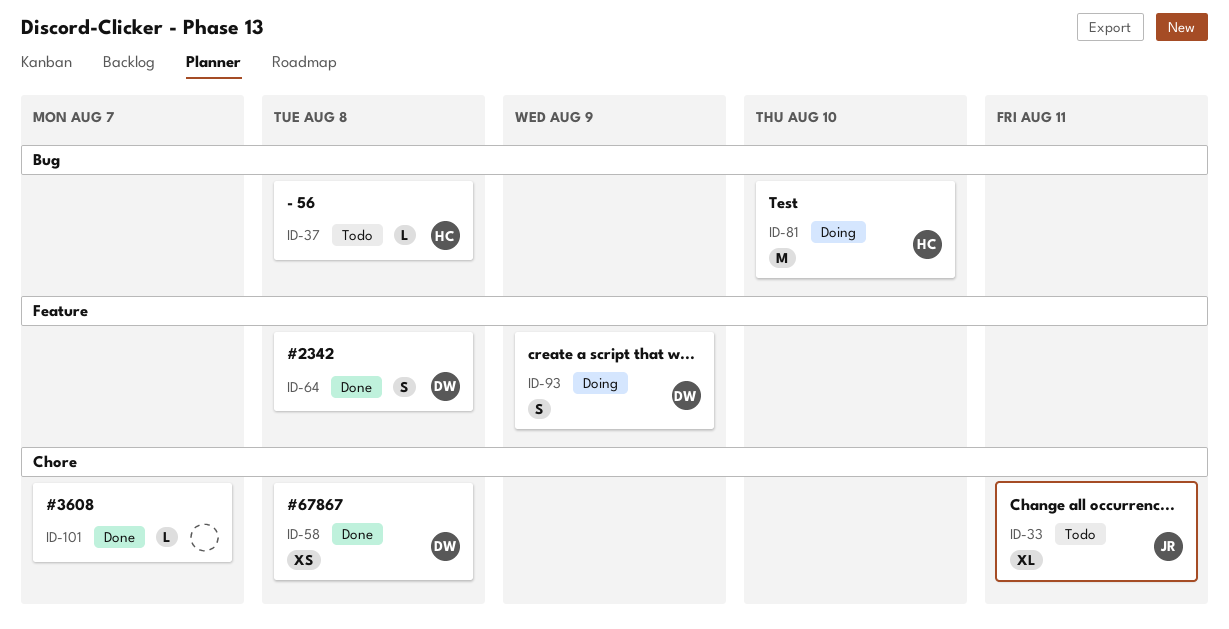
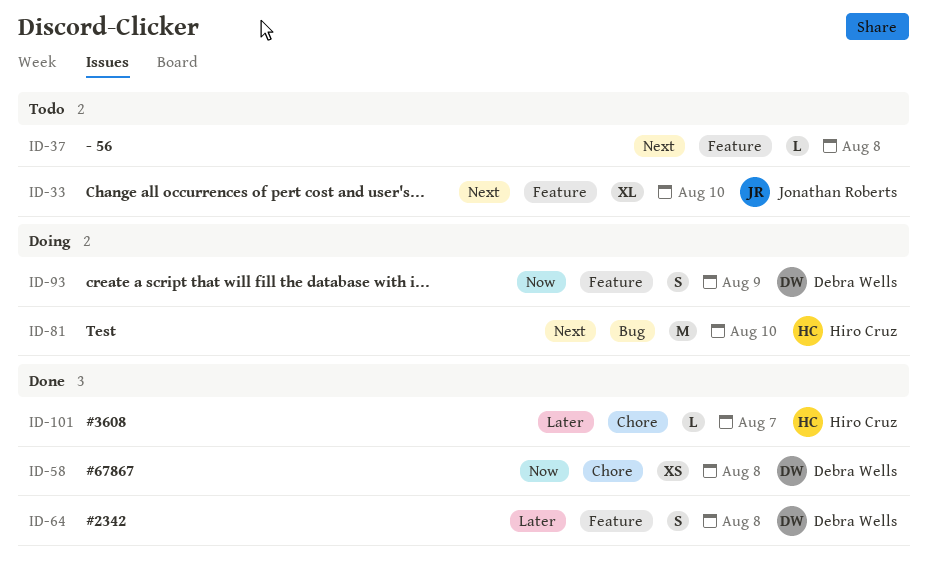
ID-33, label: Chore -> Feature
ID-33, due: Aug 11 -> Aug 10
ID-37, owner: Hiro Cruz -> none
ID-37, label: Bug -> Feature
ID-101, owner: none -> Hiro Cruz

